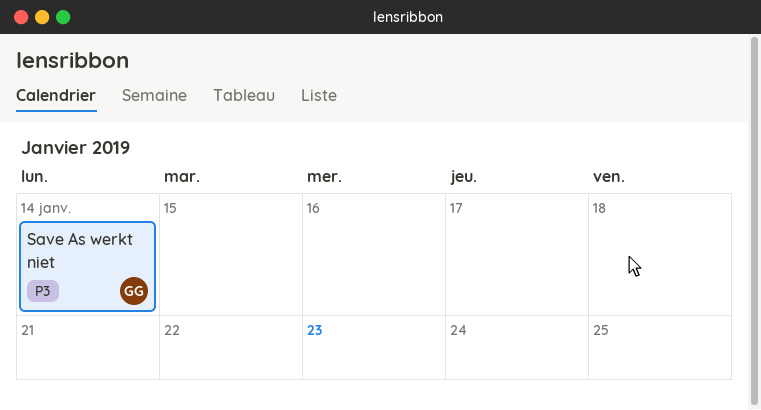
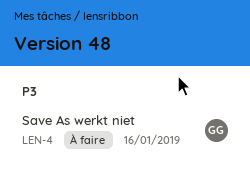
Save As werkt niet, due: Jan 14 -> Jan 16

